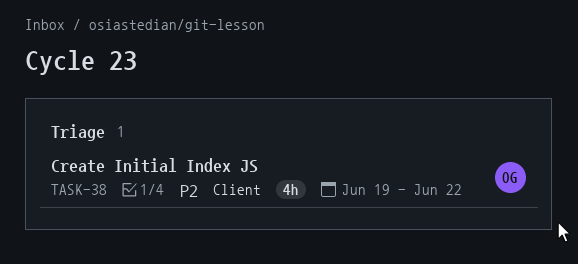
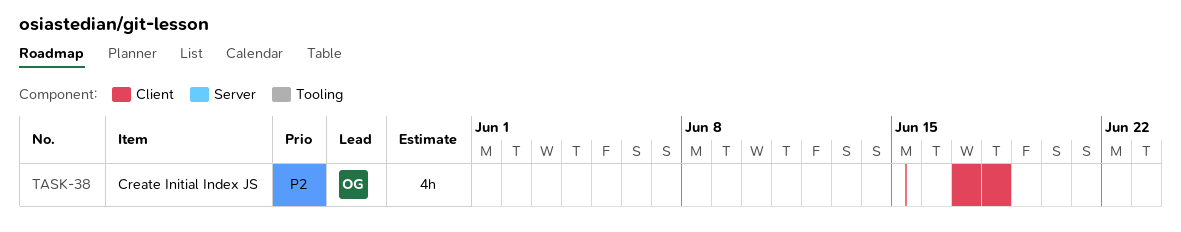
TASK-38, start: Jun 19 -> Jun 17
TASK-38, due: Jun 22 -> Jun 18

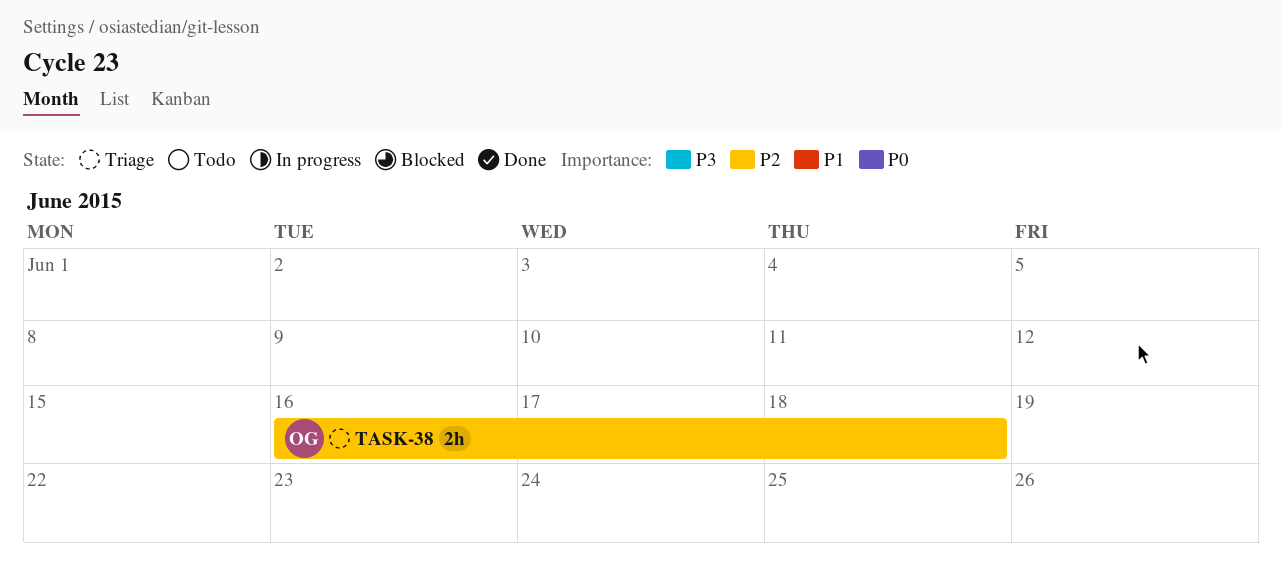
TASK-38, estimate: 4h -> 2h
TASK-38, start: Jun 17 -> Jun 16

